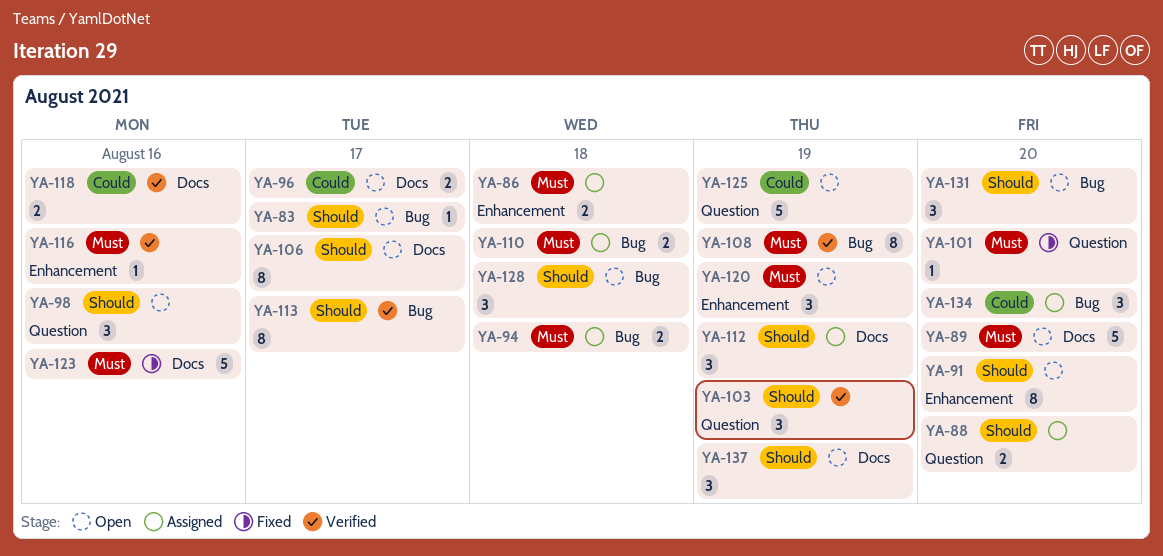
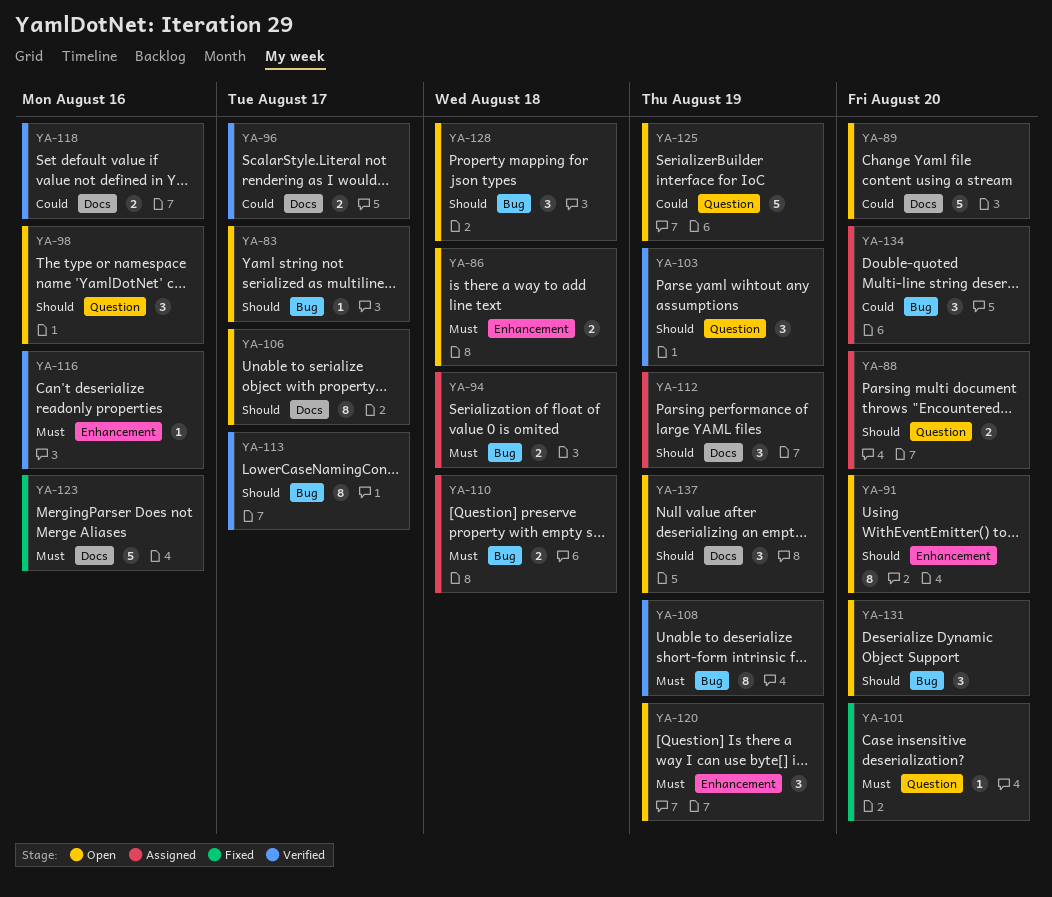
YA-86, status: Assigned -> Open
YA-89, priority: Must -> Could
YA-96, status: Open -> Verified

